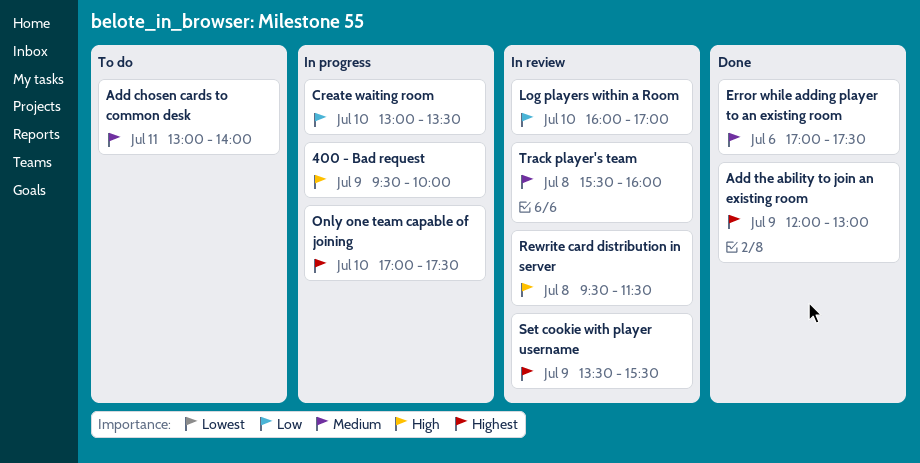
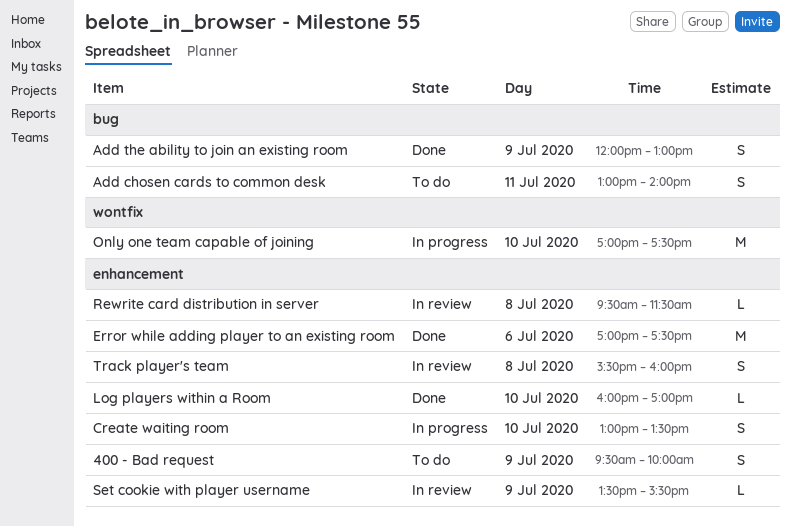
400 - Bad request, status: In progress -> To do
Log players within a Room, status: In review -> Done

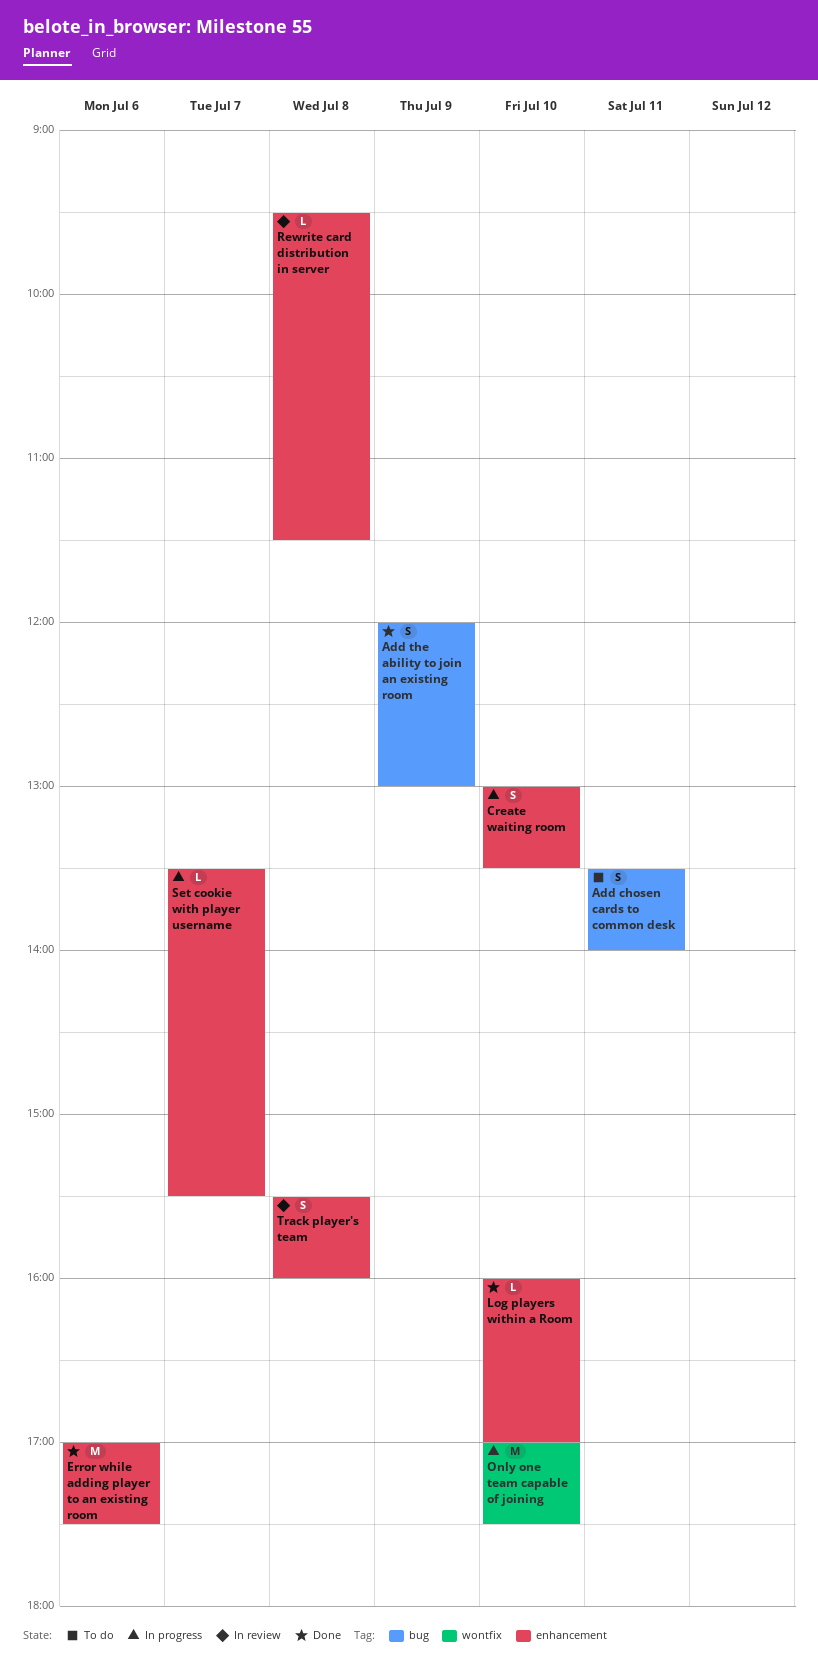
400 - Bad request: present -> none
Add chosen cards to common desk, begins: 13:00 -> 13:30
Set cookie with player username, status: In review -> In progress
Set cookie with player username, day: Jul 9 -> Jul 7

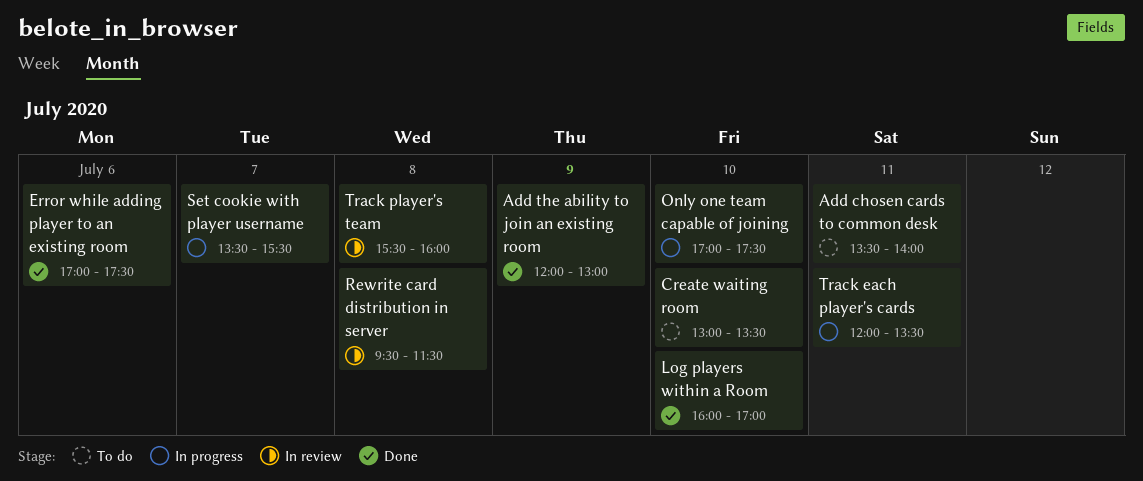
Create waiting room, status: In progress -> To do
Track each player's cards: none -> present

